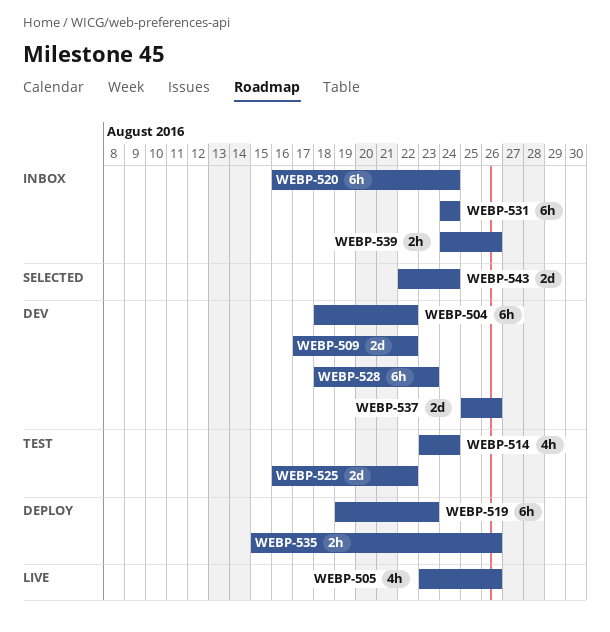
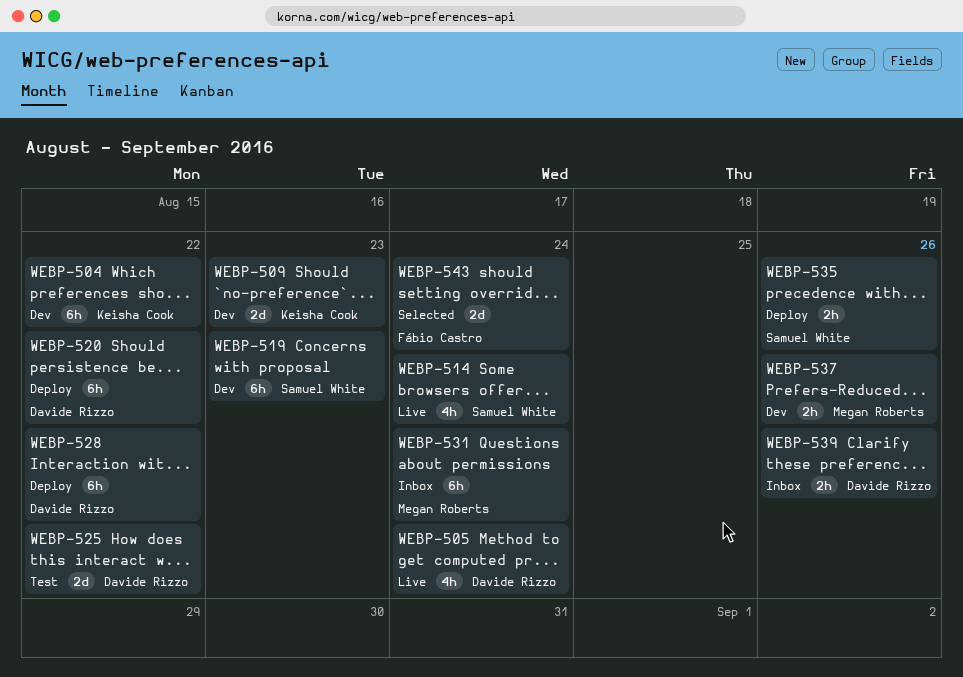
WEBP-505, due: Aug 26 -> Aug 24
WEBP-509, due: Aug 22 -> Aug 23
WEBP-514, status: Test -> Live
WEBP-519, status: Deploy -> Dev
WEBP-520, status: Inbox -> Deploy
WEBP-520, due: Aug 24 -> Aug 22
WEBP-528, status: Dev -> Deploy
WEBP-528, due: Aug 23 -> Aug 22
WEBP-537, estimate: 2d -> 2h

